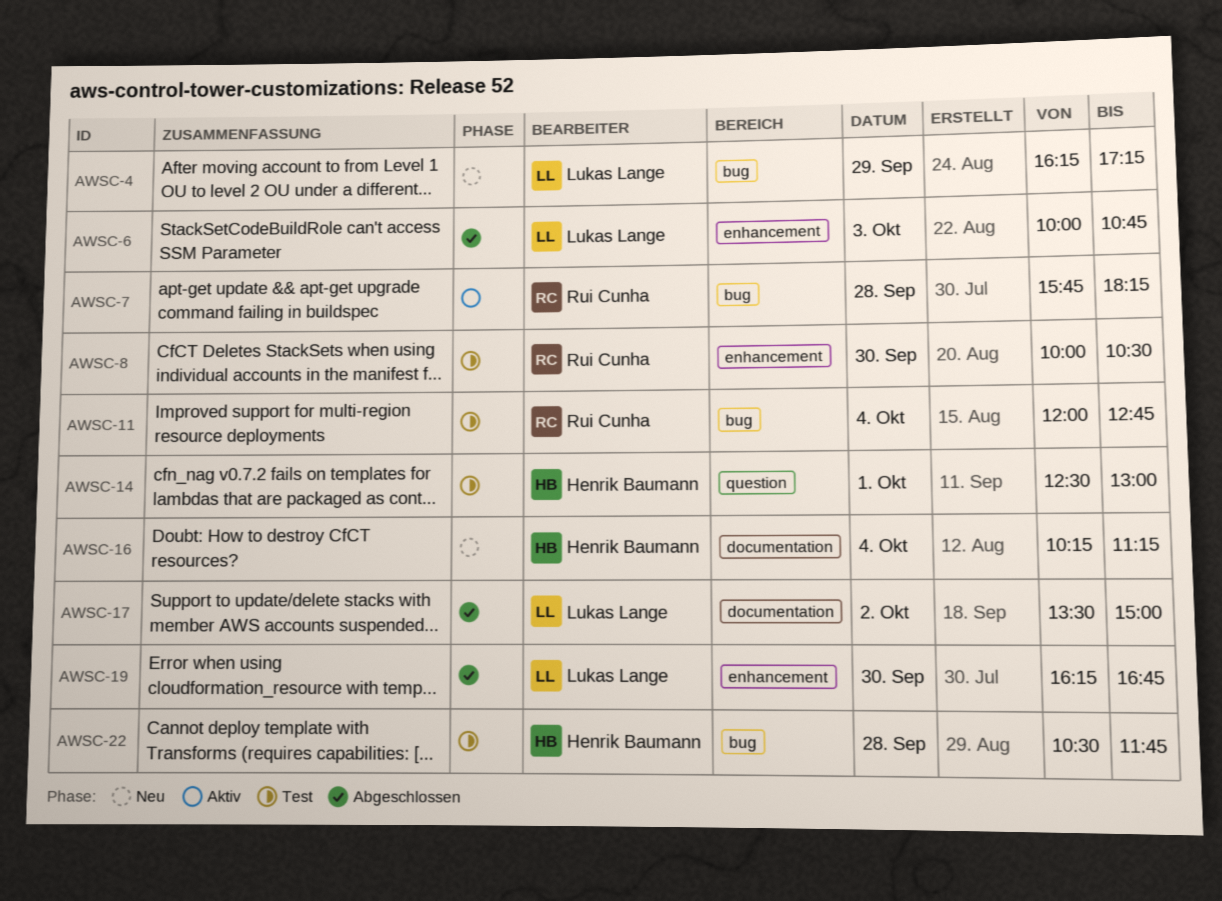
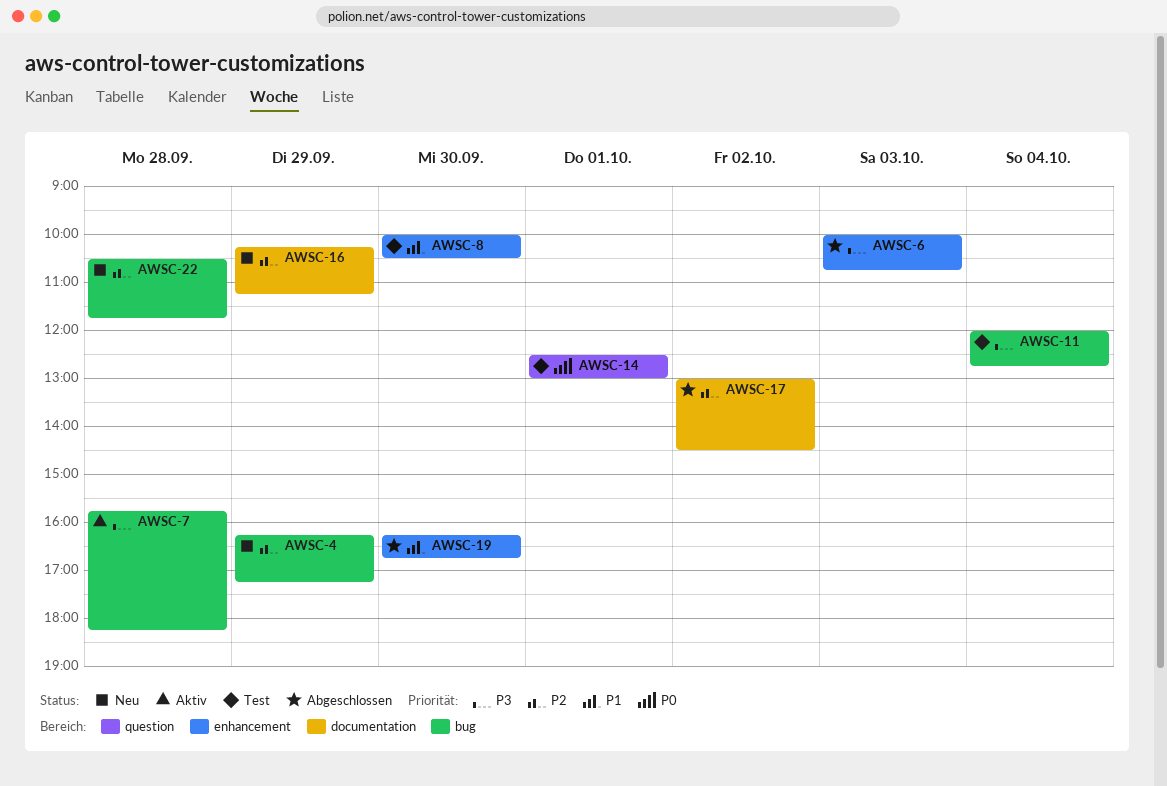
AWSC-16, day: Oct 4 -> Sep 29
AWSC-17, begins: 13:30 -> 13:00
AWSC-17, ends: 15:00 -> 14:30
AWSC-22, status: Test -> Neu

